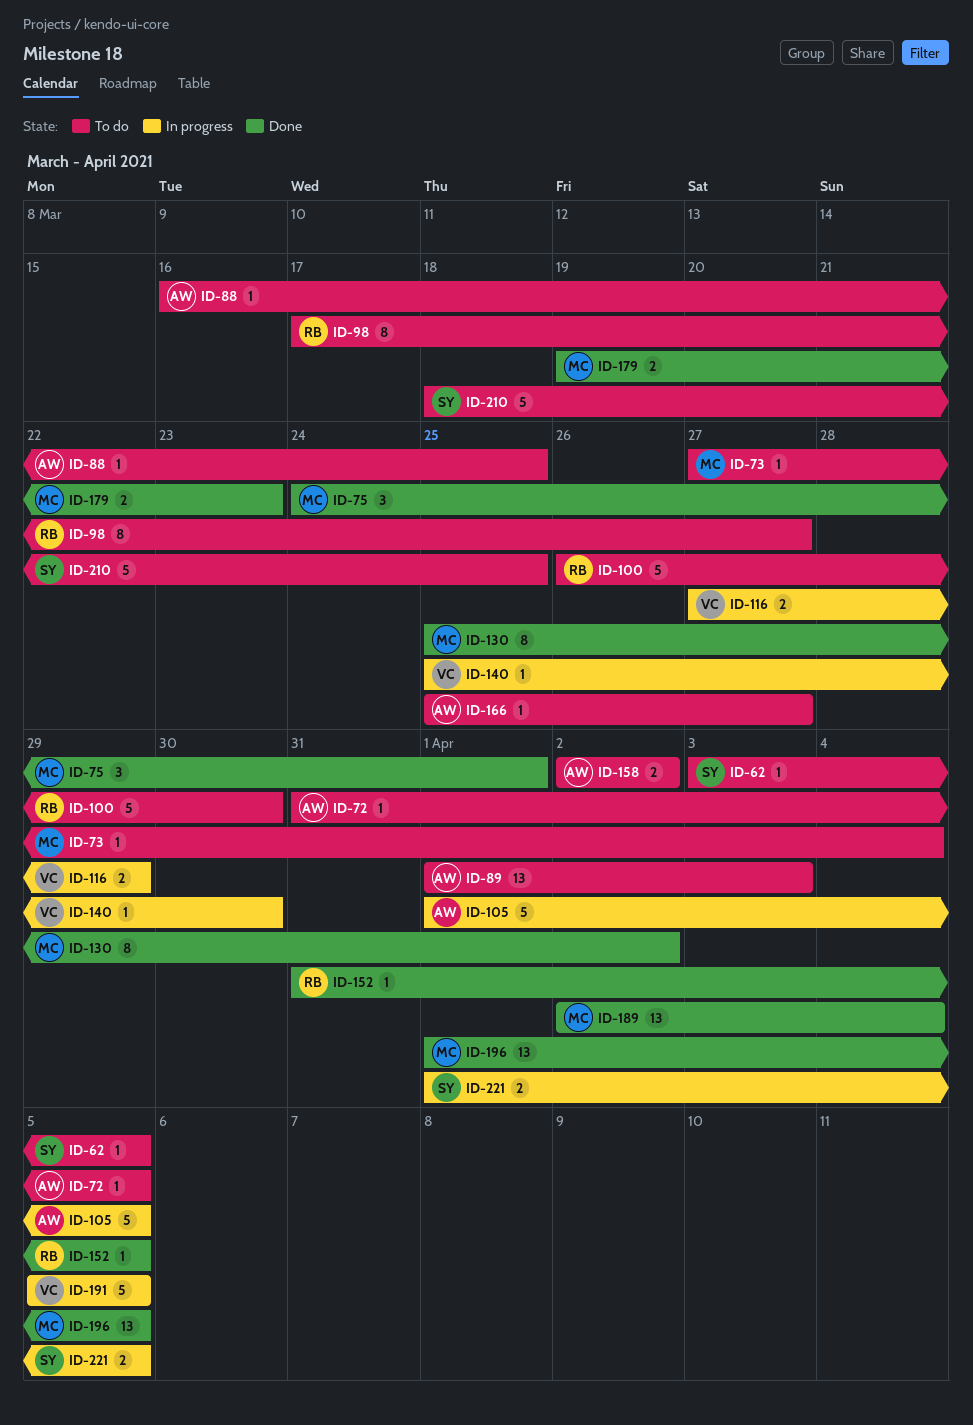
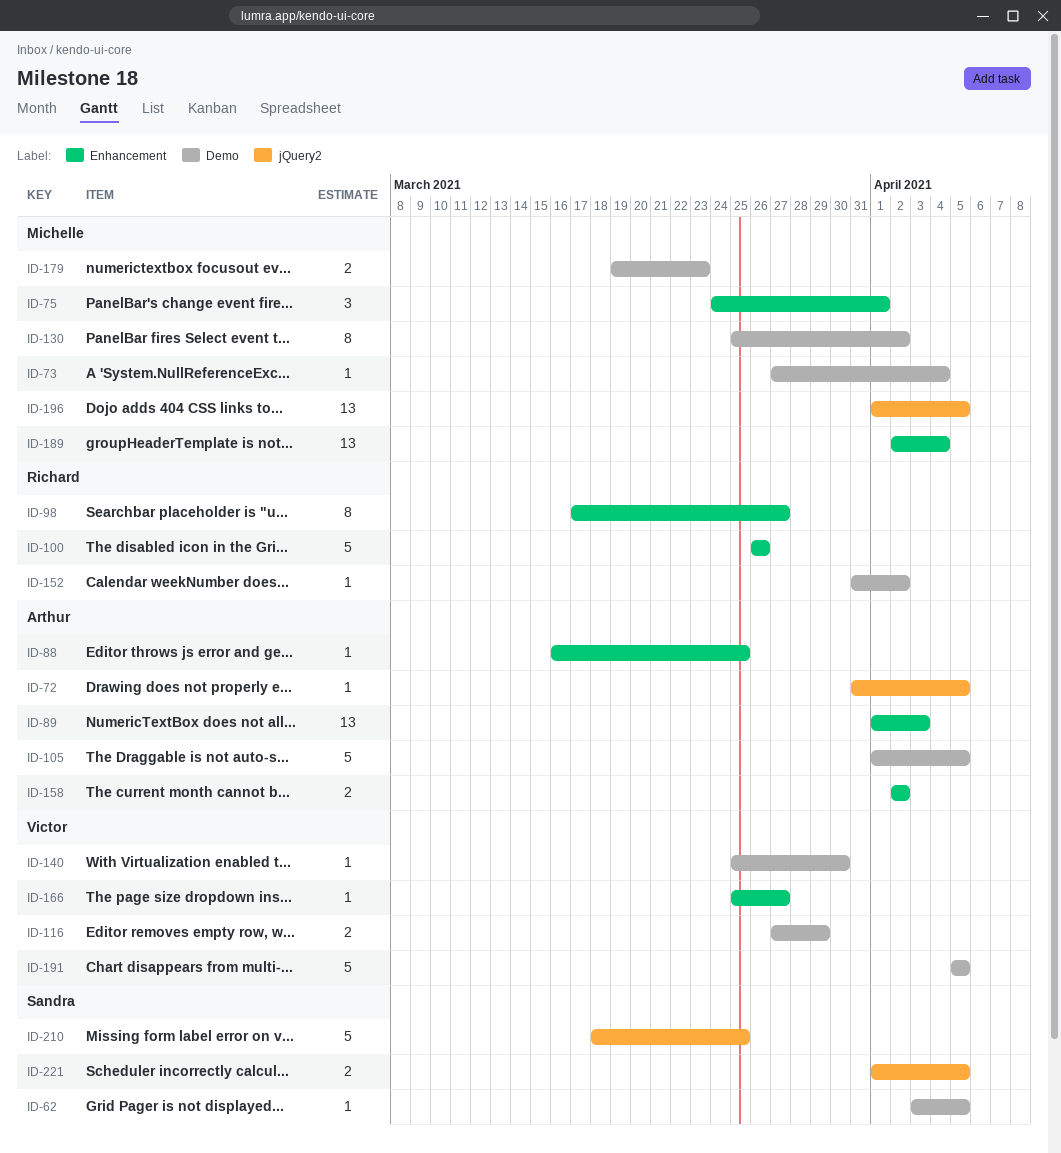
ID-100, due: Mar 30 -> Mar 26
ID-152, due: Apr 5 -> Apr 2
ID-166, owner: Arthur -> Victor

